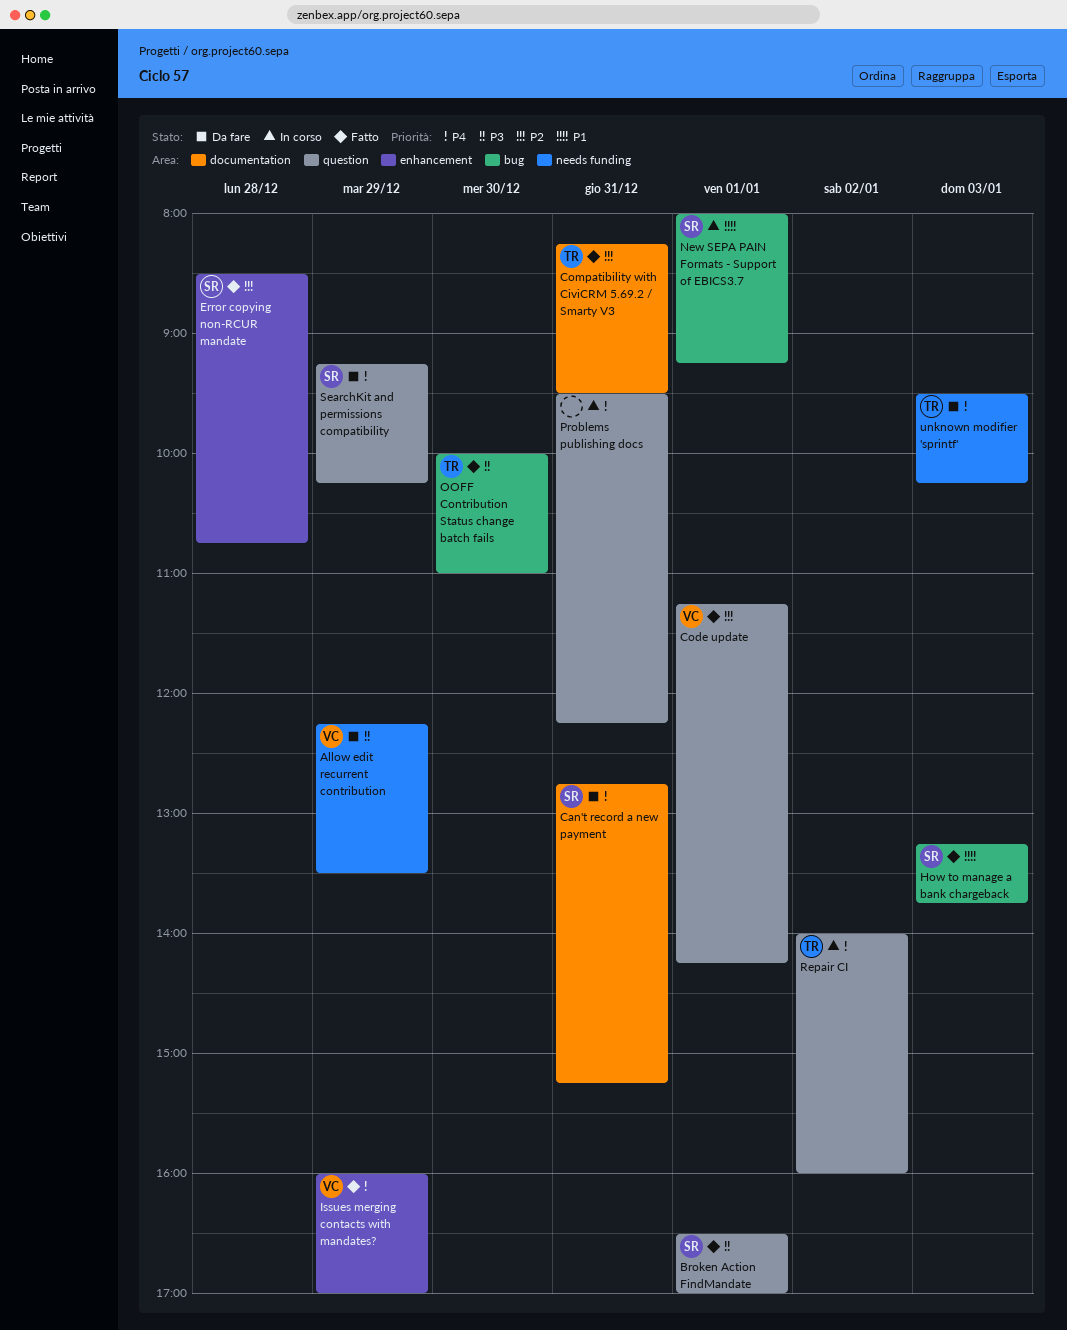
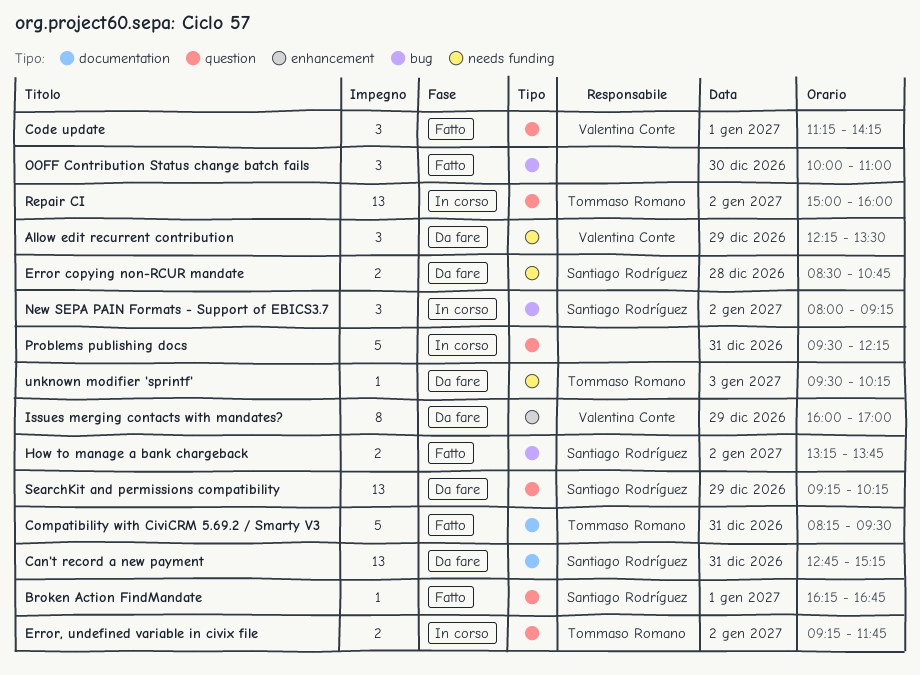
Broken Action FindMandate, begins: 16:30 -> 16:15
Broken Action FindMandate, ends: 17:00 -> 16:45
Error copying non-RCUR mandate, status: Fatto -> Da fare
Error copying non-RCUR mandate, label: enhancement -> needs funding
Error, undefined variable in civix file: none -> present
How to manage a bank chargeback, day: Jan 3 -> Jan 2
Issues merging contacts with mandates?, status: Fatto -> Da fare
New SEPA PAIN Formats - Support of EBICS3.7, day: Jan 1 -> Jan 2
OOFF Contribution Status change batch fails, owner: Tommaso Romano -> none
Repair CI, begins: 14:00 -> 15:00

